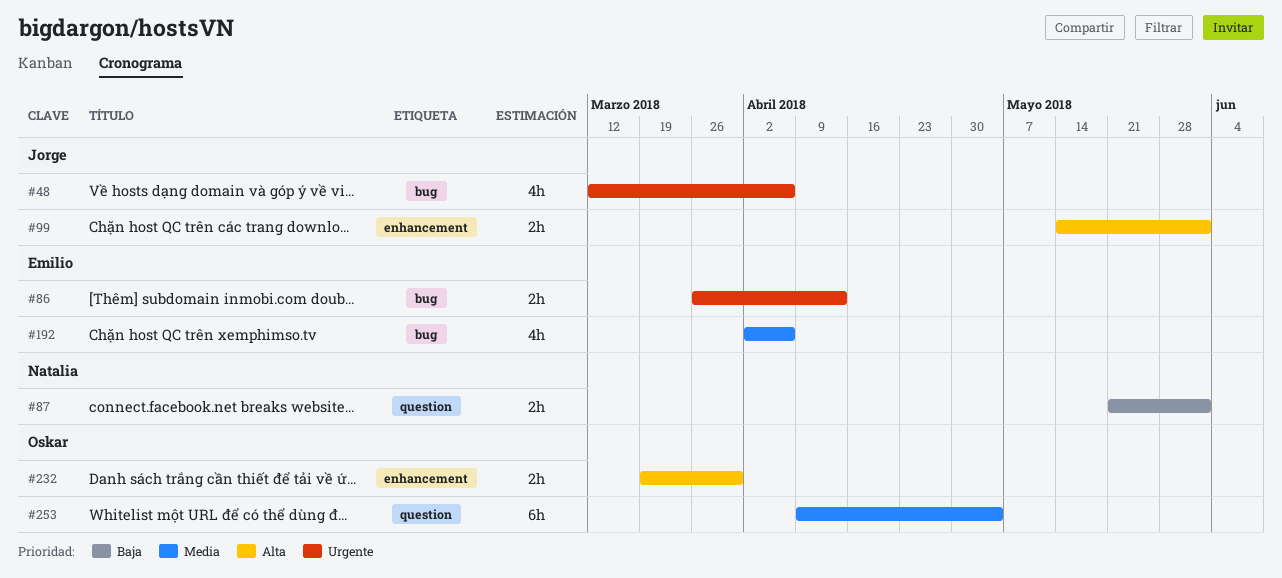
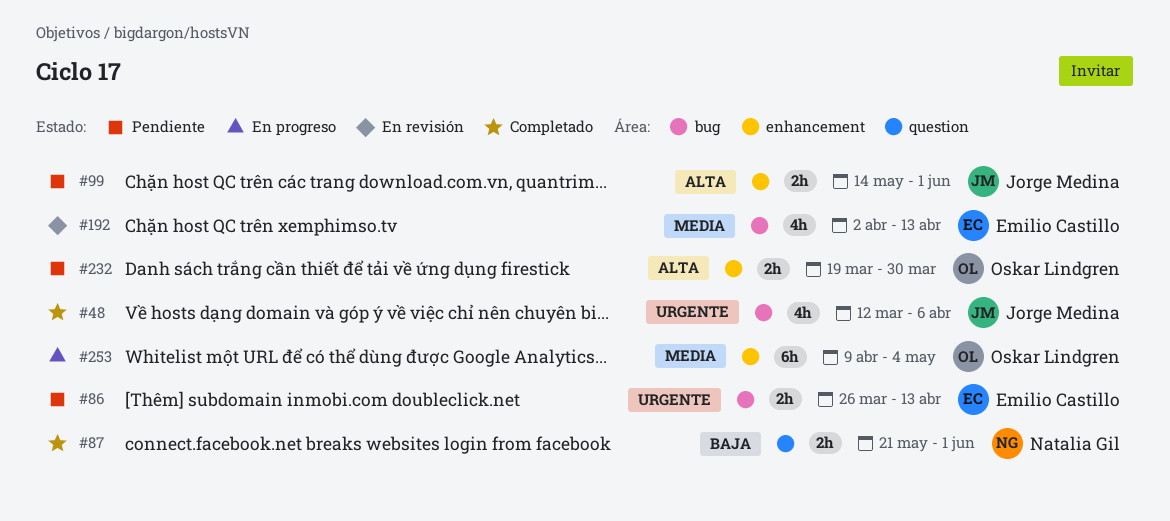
#192, due: Apr 6 -> Apr 13
#253, label: question -> enhancement

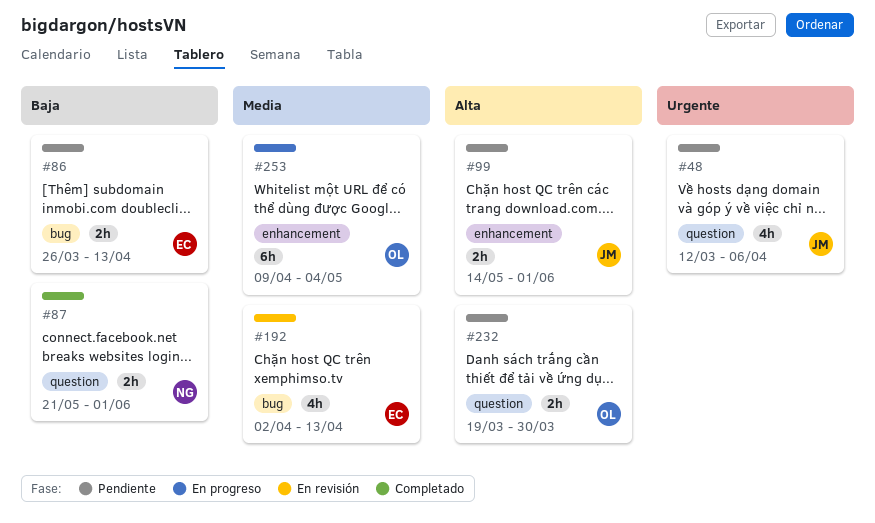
#48, status: Completado -> Pendiente
#48, label: bug -> question
#86, priority: Urgente -> Baja
#232, label: enhancement -> question

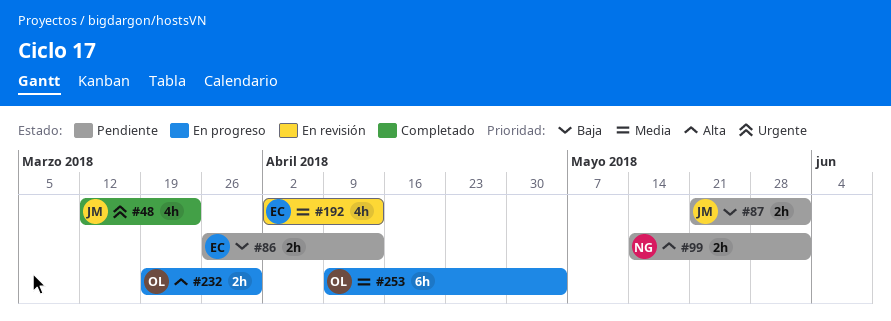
#48, status: Pendiente -> Completado
#48, due: Apr 6 -> Mar 23
#87, status: Completado -> Pendiente
#87, owner: NG -> JM
#99, owner: JM -> NG
#232, status: Pendiente -> En progreso

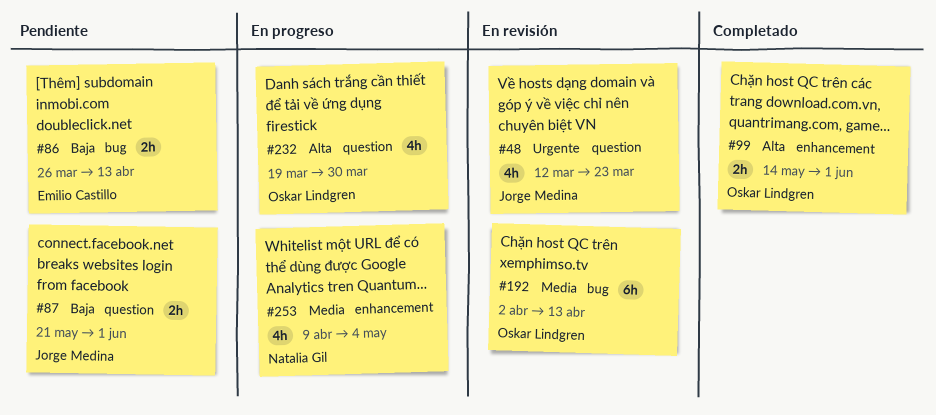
#48, status: Completado -> En revisión
#99, status: Pendiente -> Completado
#99, owner: Natalia Gil -> Oskar Lindgren
#192, owner: Emilio Castillo -> Oskar Lindgren
#192, estimate: 4h -> 6h
#232, estimate: 2h -> 4h
#253, owner: Oskar Lindgren -> Natalia Gil
#253, estimate: 6h -> 4h

